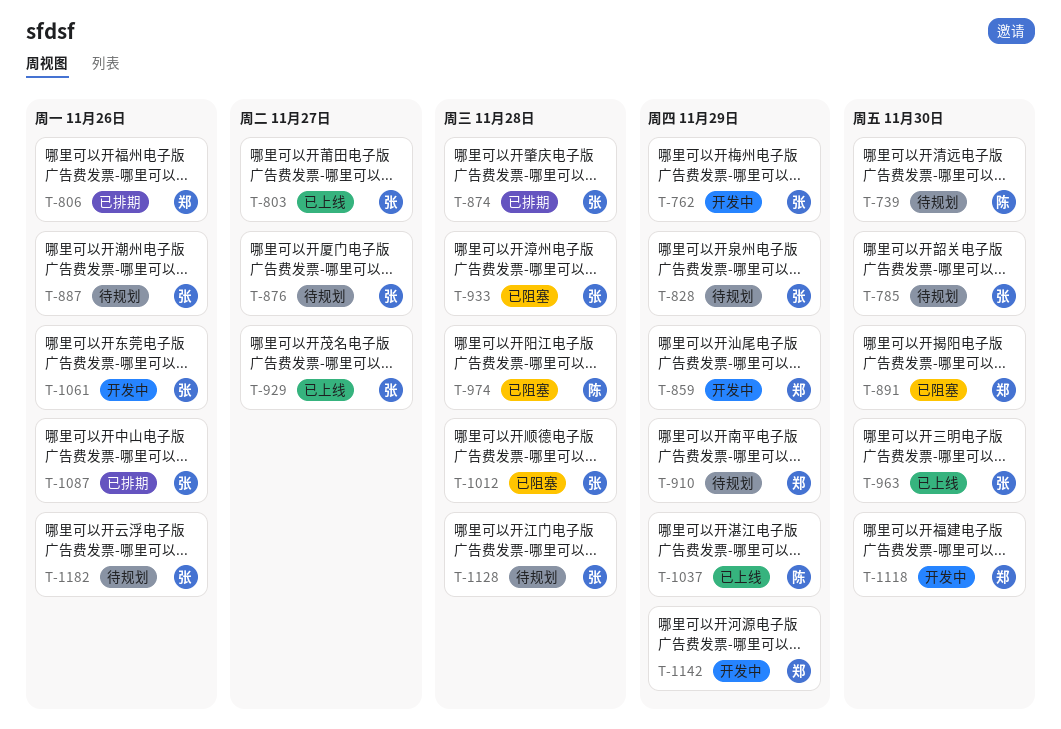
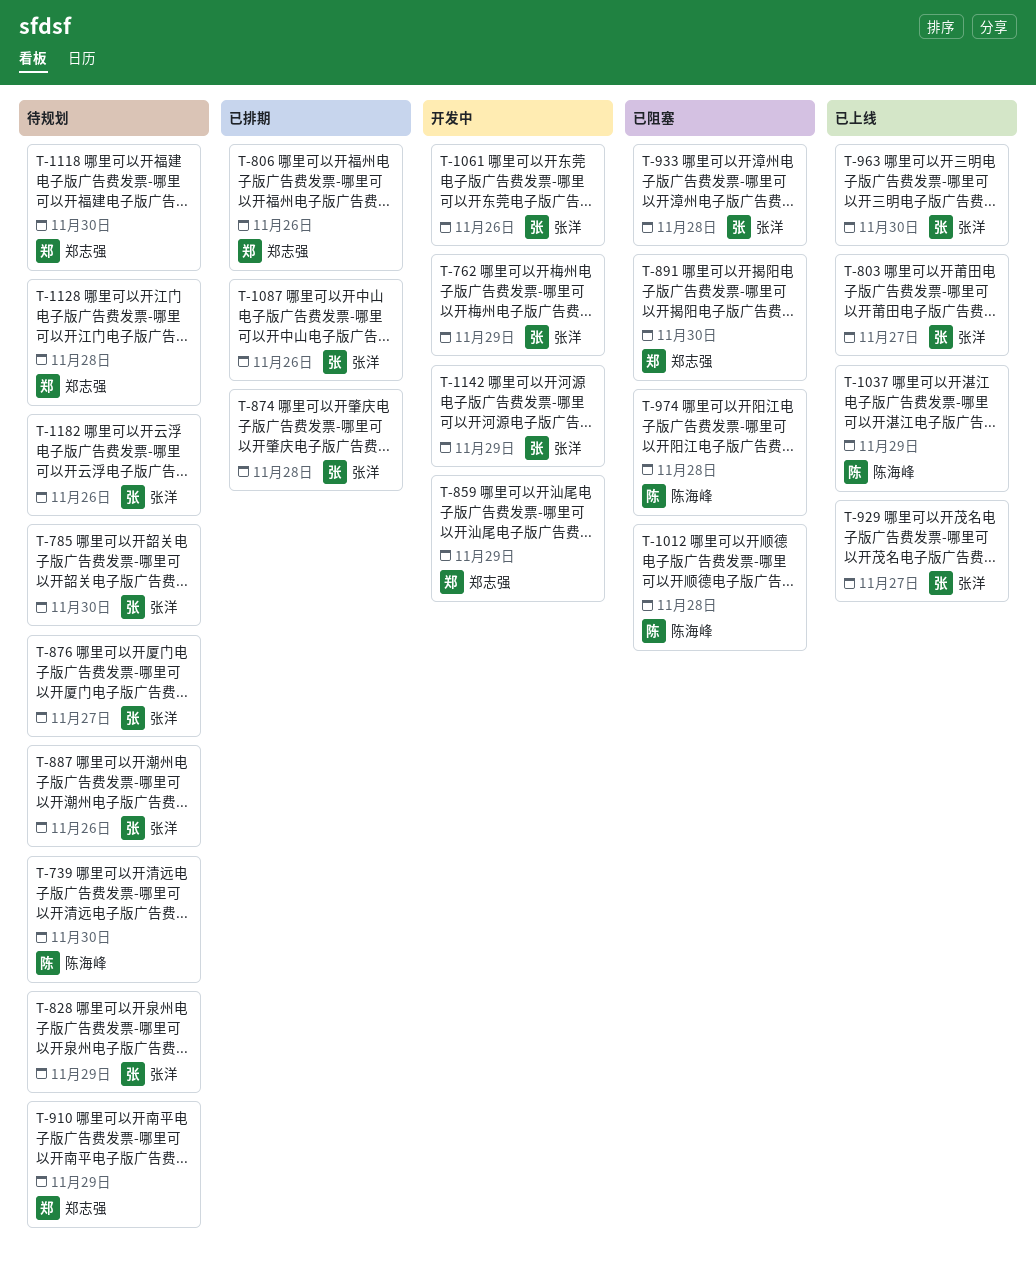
T-1012, owner: 张洋 -> 陈海峰
T-1118, status: 开发中 -> 待规划
T-1128, owner: 张洋 -> 郑志强
T-1142, owner: 郑志强 -> 张洋

